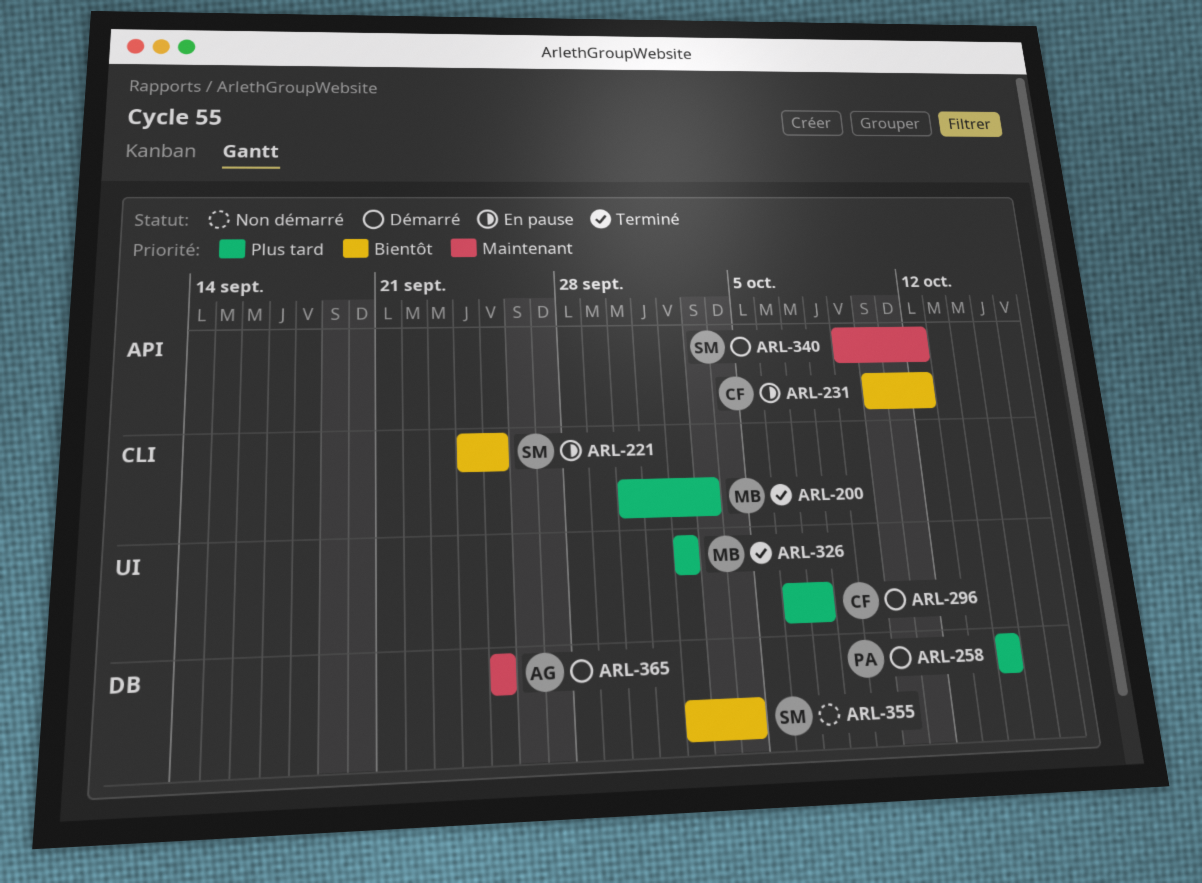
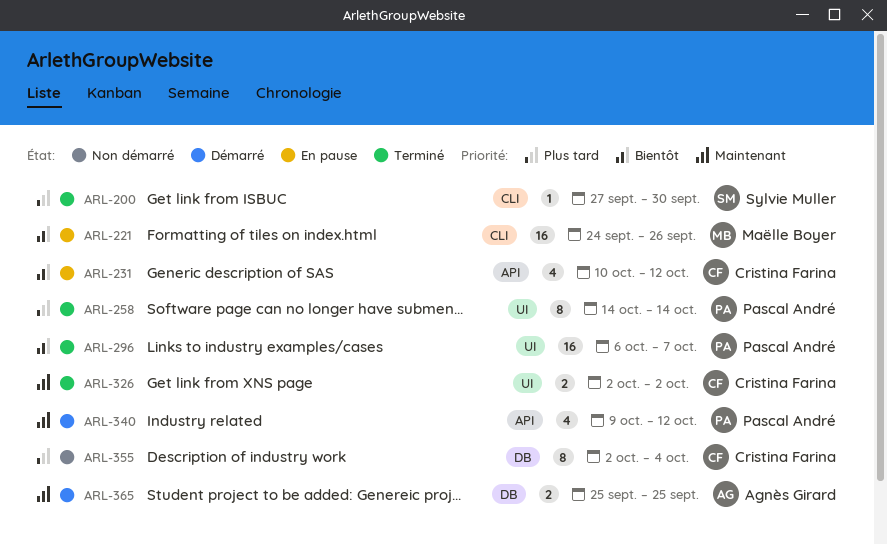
ARL-200, owner: Maëlle Boyer -> Sylvie Muller
ARL-200, start: Sep 30 -> Sep 27
ARL-200, due: Oct 3 -> Sep 30
ARL-221, owner: Sylvie Muller -> Maëlle Boyer
ARL-221, due: Sep 25 -> Sep 26
ARL-258, status: Démarré -> Terminé
ARL-258, label: DB -> UI
ARL-296, status: Démarré -> Terminé
ARL-296, owner: Cristina Farina -> Pascal André
ARL-296, priority: Plus tard -> Bientôt
ARL-326, owner: Maëlle Boyer -> Cristina Farina
ARL-326, priority: Plus tard -> Maintenant
ARL-340, owner: Sylvie Muller -> Pascal André
ARL-355, owner: Sylvie Muller -> Cristina Farina
ARL-355, priority: Bientôt -> Plus tard

